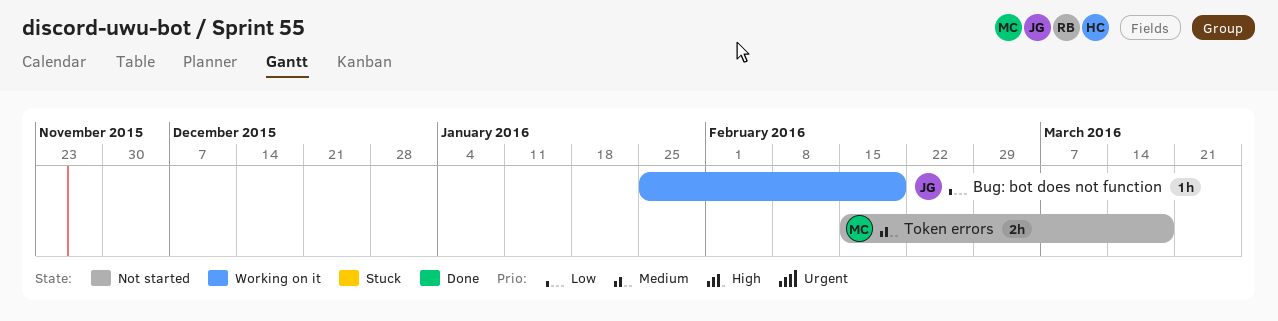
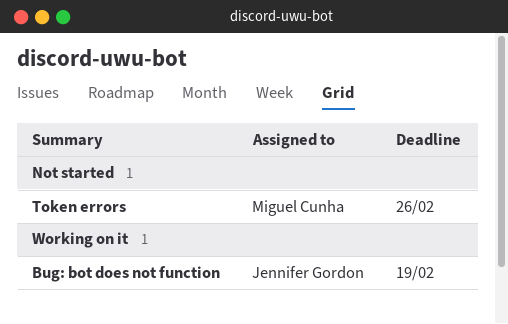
Token errors, due: Mar 18 -> Feb 26

